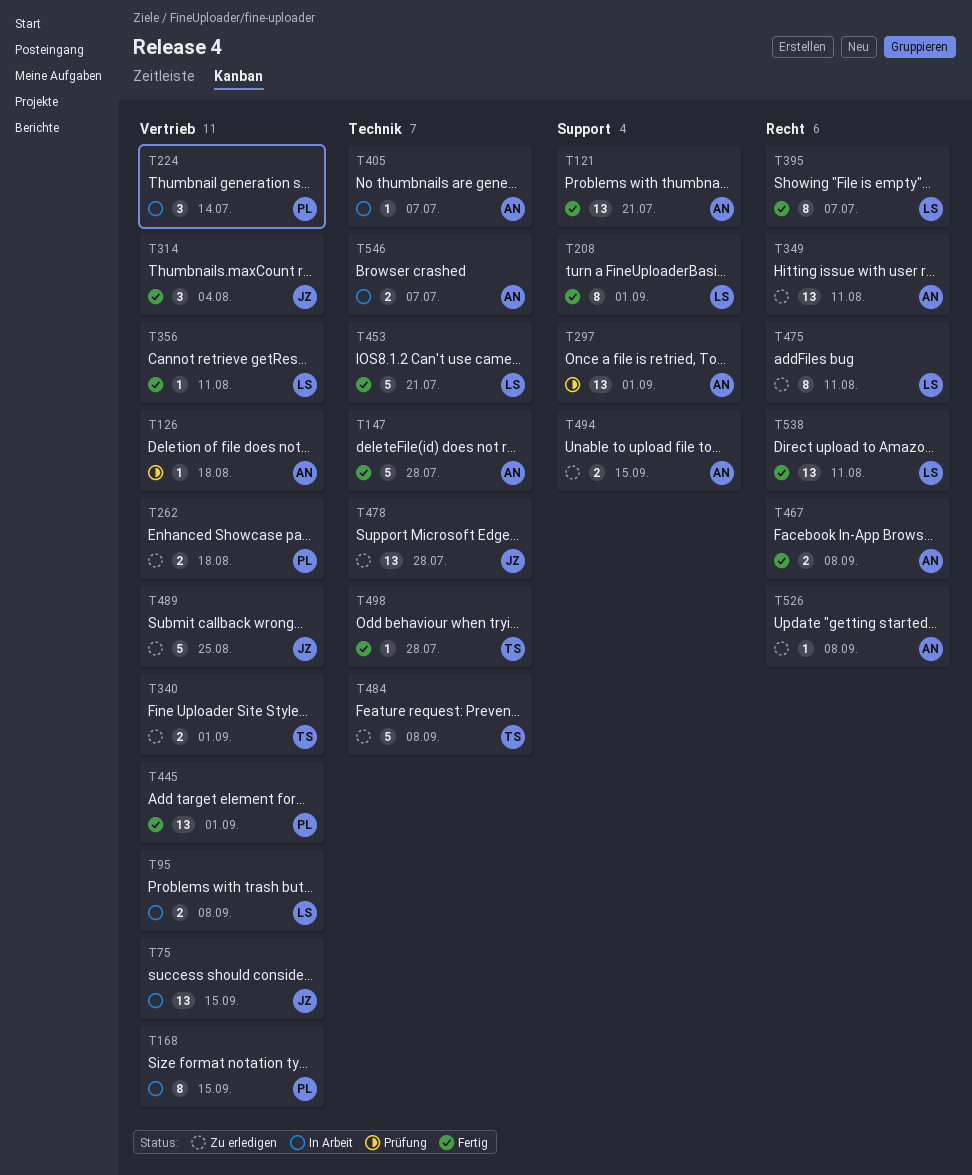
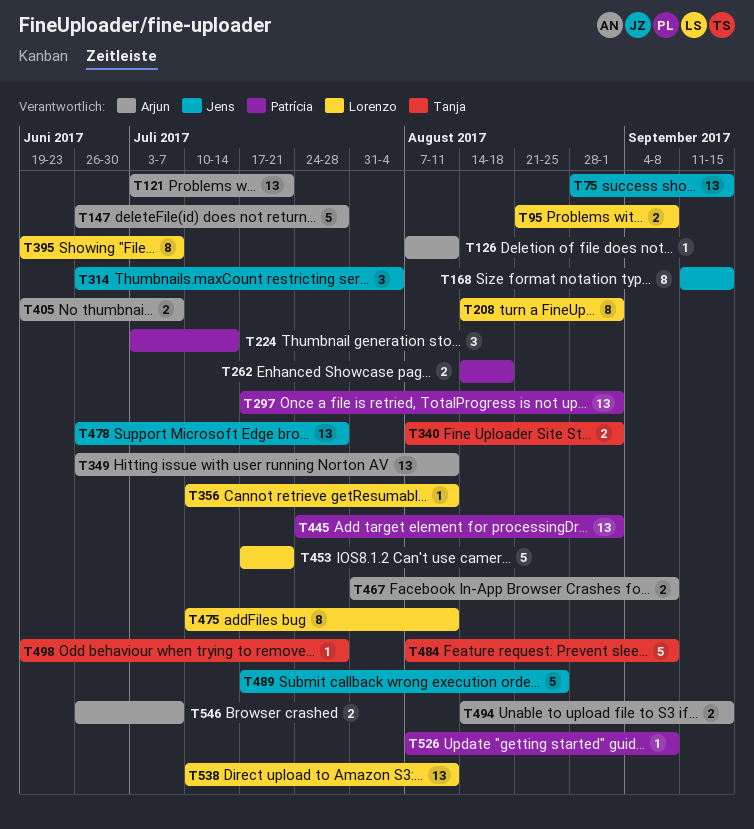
T126, due: Aug 18 -> Aug 11
T168, owner: Patrícia -> Jens
T297, owner: Arjun -> Patrícia
T405, estimate: 1 -> 2
T526, owner: Arjun -> Patrícia

